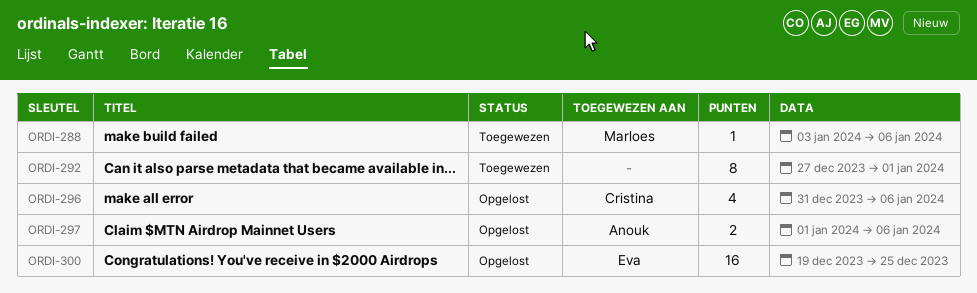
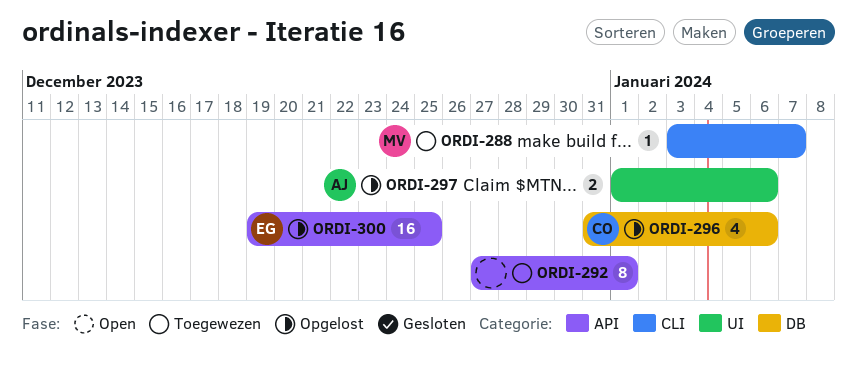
ORDI-288, due: Jan 6 -> Jan 7

